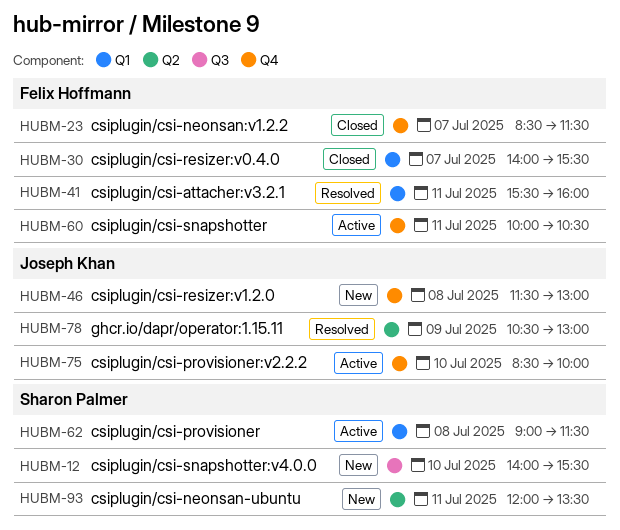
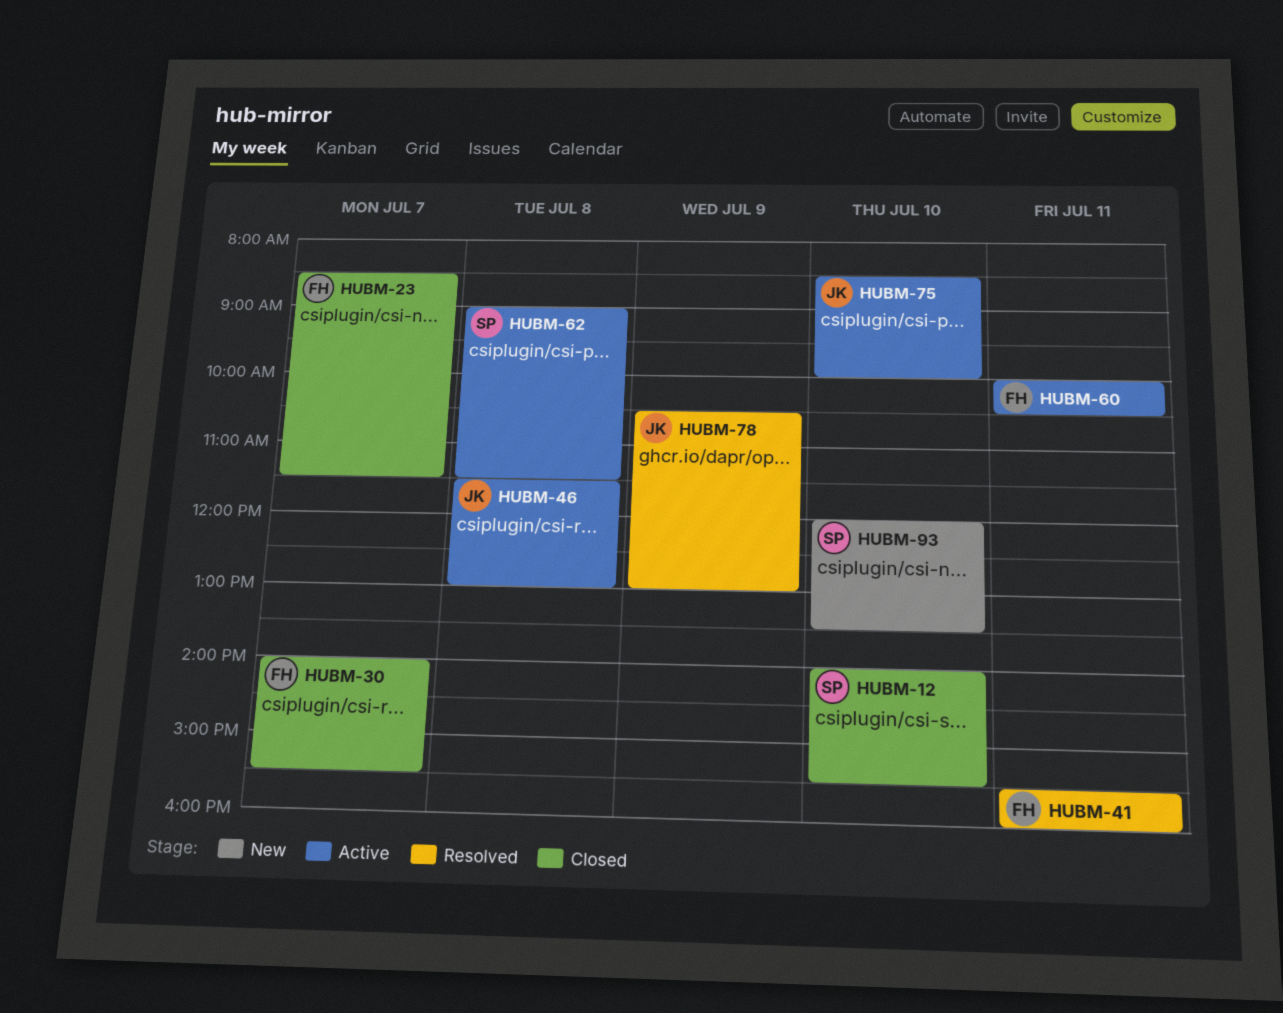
HUBM-12, status: New -> Closed
HUBM-46, status: New -> Active
HUBM-93, day: Jul 11 -> Jul 10

